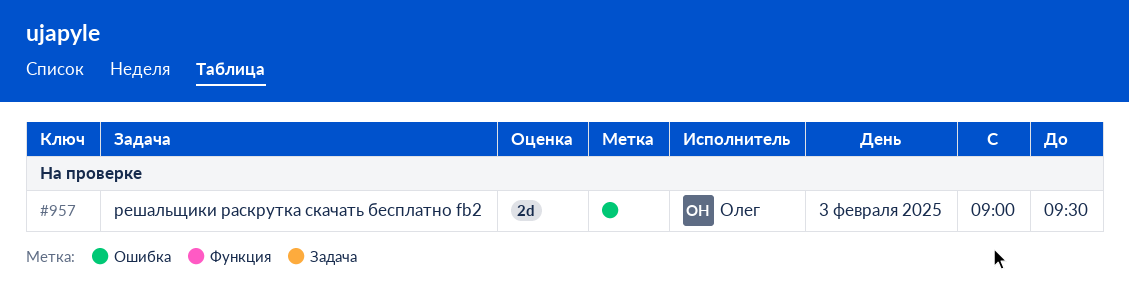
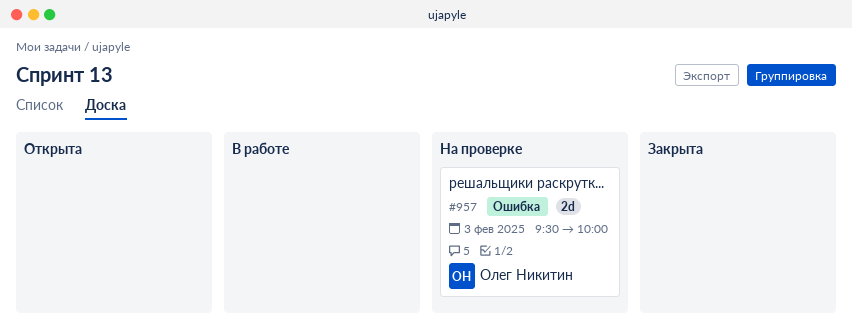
#957, begins: 09:00 -> 09:30
#957, ends: 09:30 -> 10:00

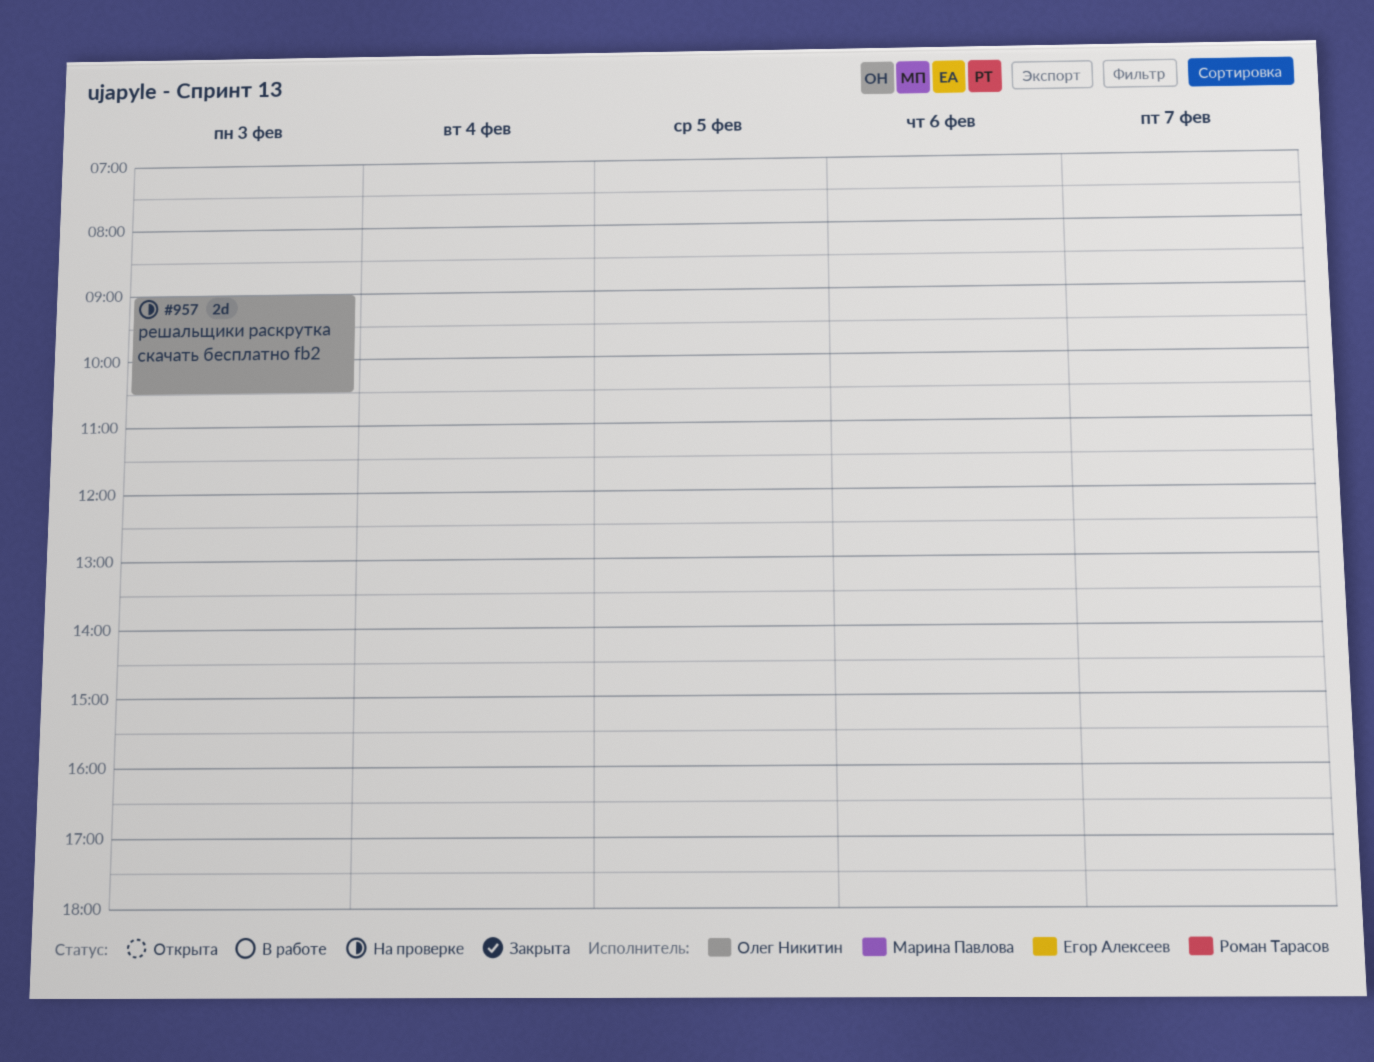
#957, begins: 09:30 -> 09:00
#957, ends: 10:00 -> 10:30

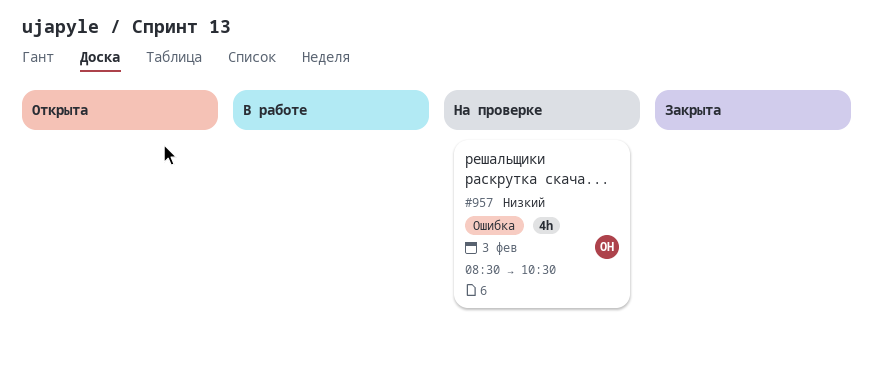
#957, estimate: 2d -> 4h
#957, begins: 09:00 -> 08:30

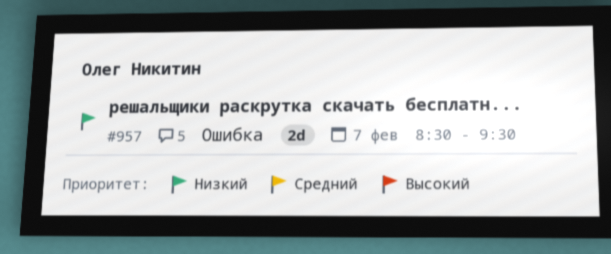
#957, estimate: 4h -> 2d
#957, day: Feb 3 -> Feb 7
#957, ends: 10:30 -> 09:30

